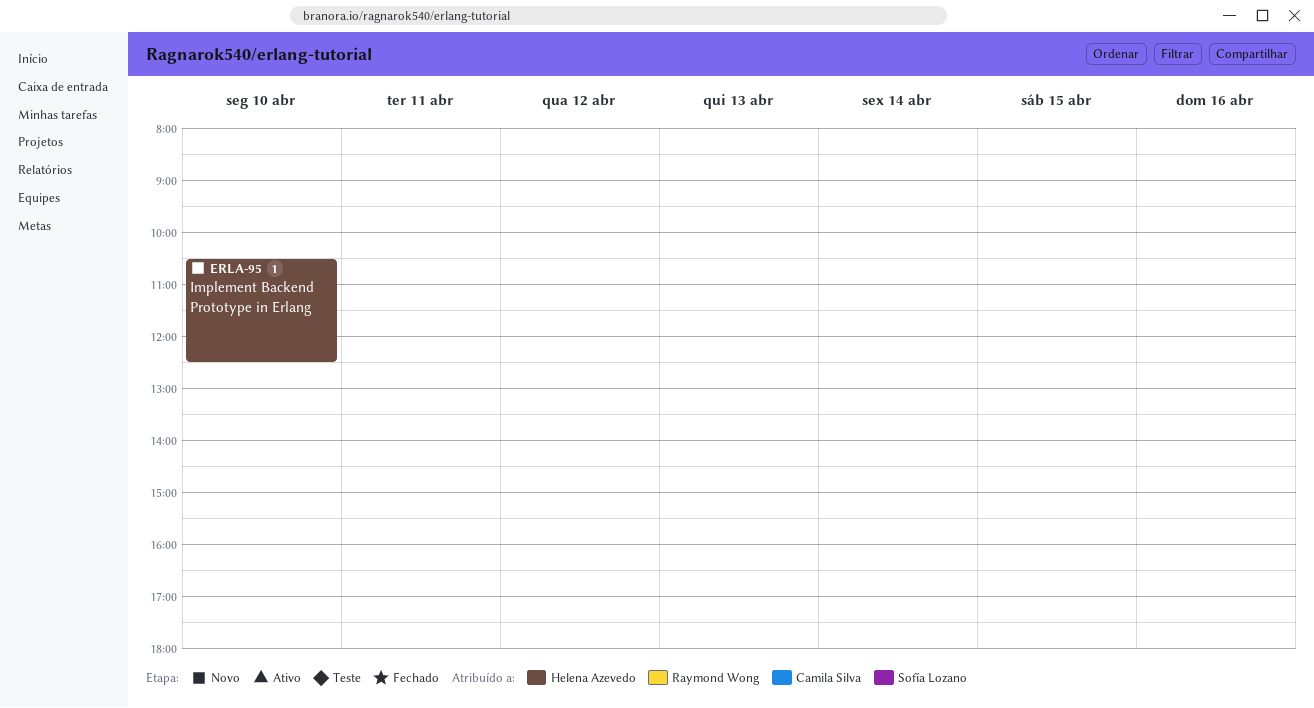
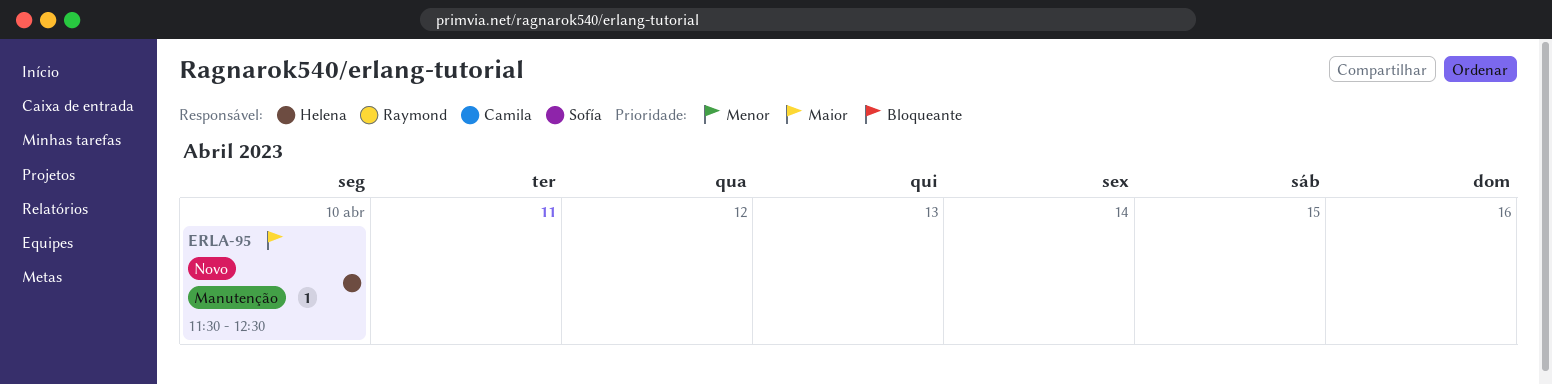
ERLA-95, begins: 10:30 -> 11:30

